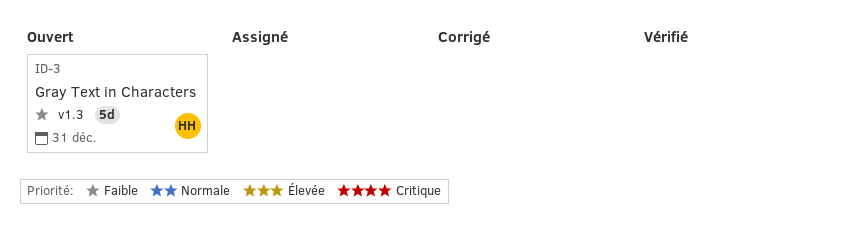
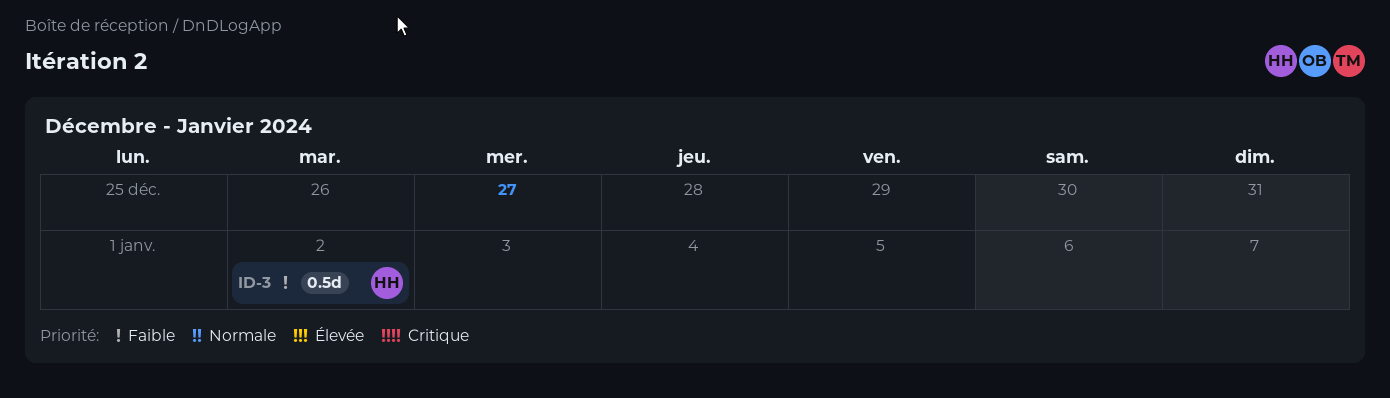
ID-3, estimate: 5d -> 0.5d
ID-3, due: Dec 31 -> Jan 2

